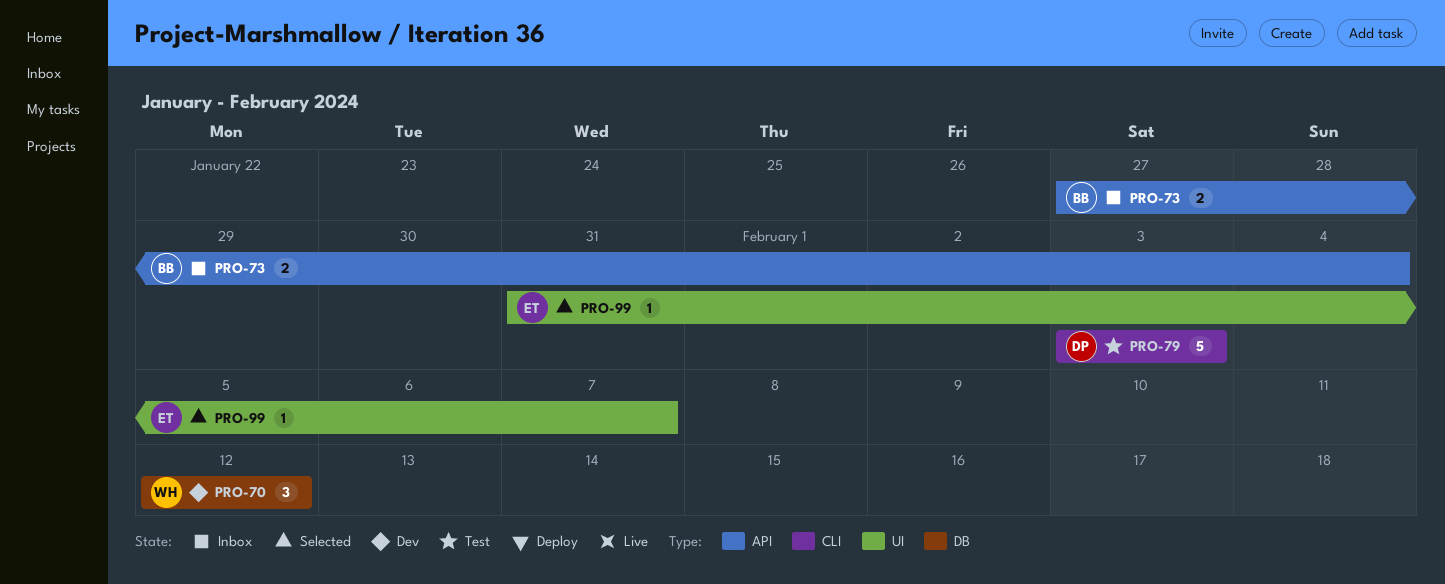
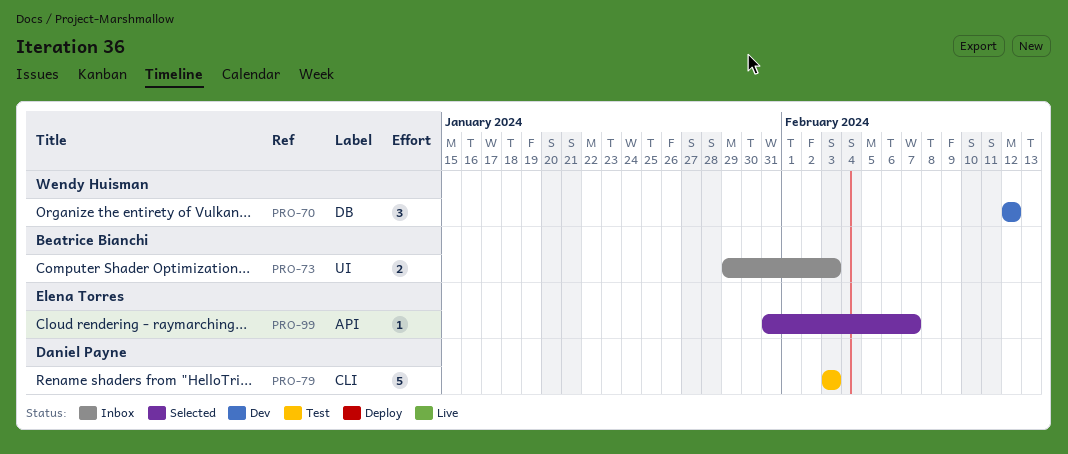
PRO-73, label: API -> UI
PRO-73, start: Jan 27 -> Jan 29
PRO-73, due: Feb 4 -> Feb 3
PRO-99, label: UI -> API

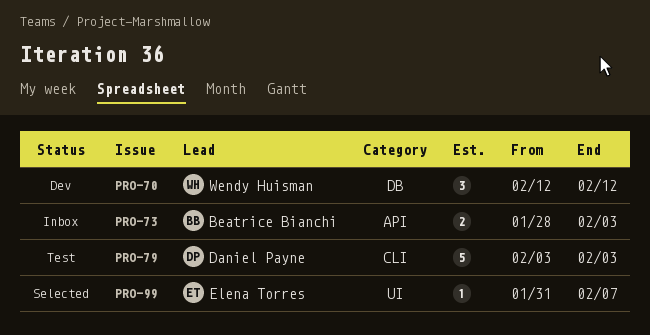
PRO-73, label: UI -> API
PRO-73, start: Jan 29 -> Jan 28
PRO-99, label: API -> UI

